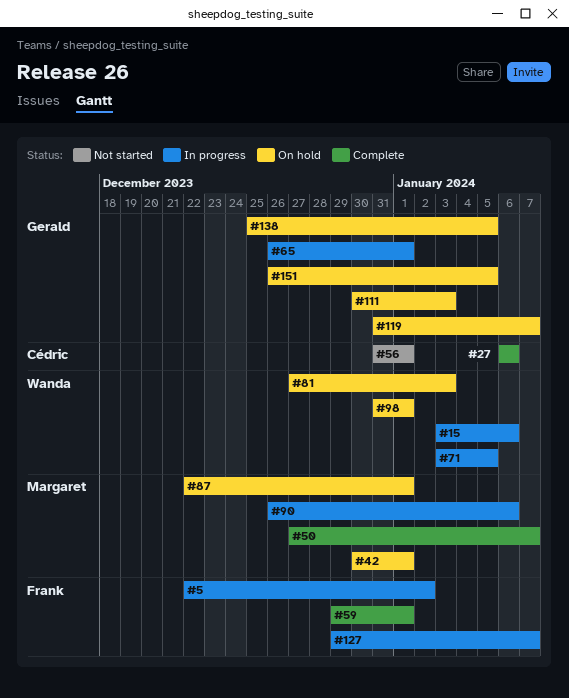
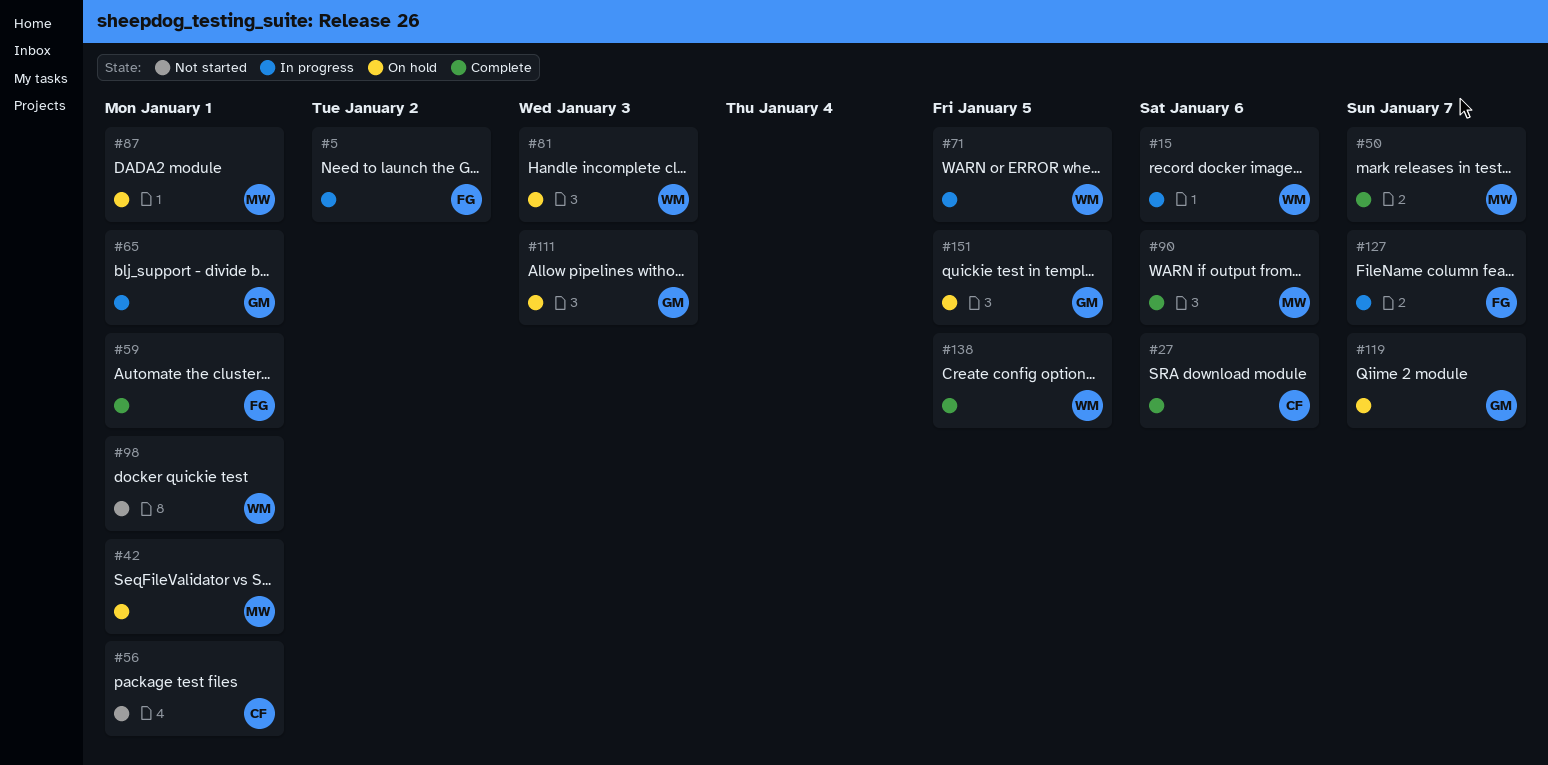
#90, status: In progress -> Complete
#98, status: On hold -> Not started
#138, status: On hold -> Complete
#138, owner: Gerald -> Wanda

